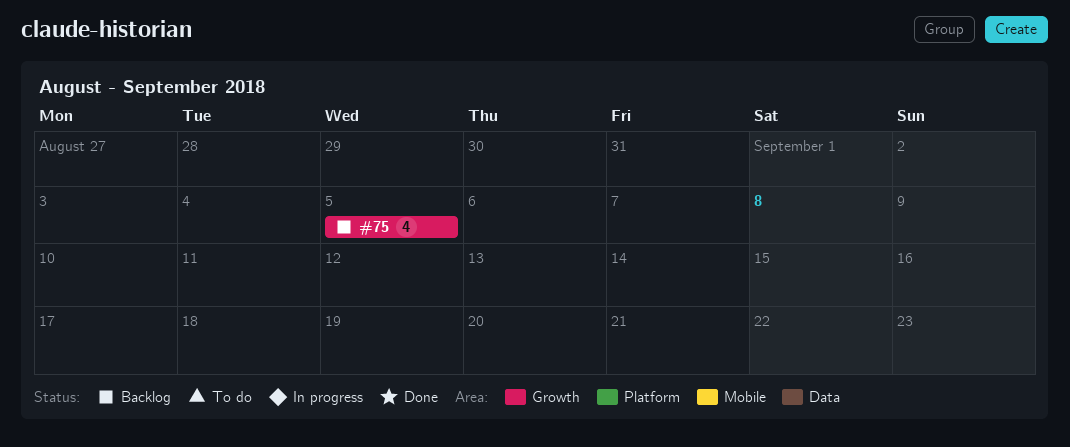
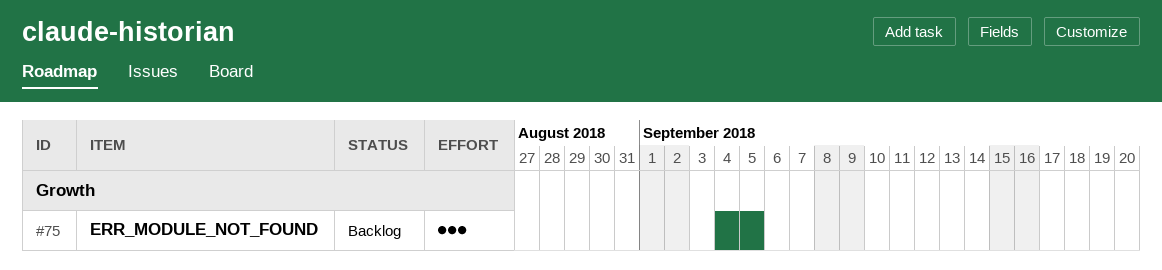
#75, estimate: 4 -> 3
#75, start: Sep 5 -> Sep 4

